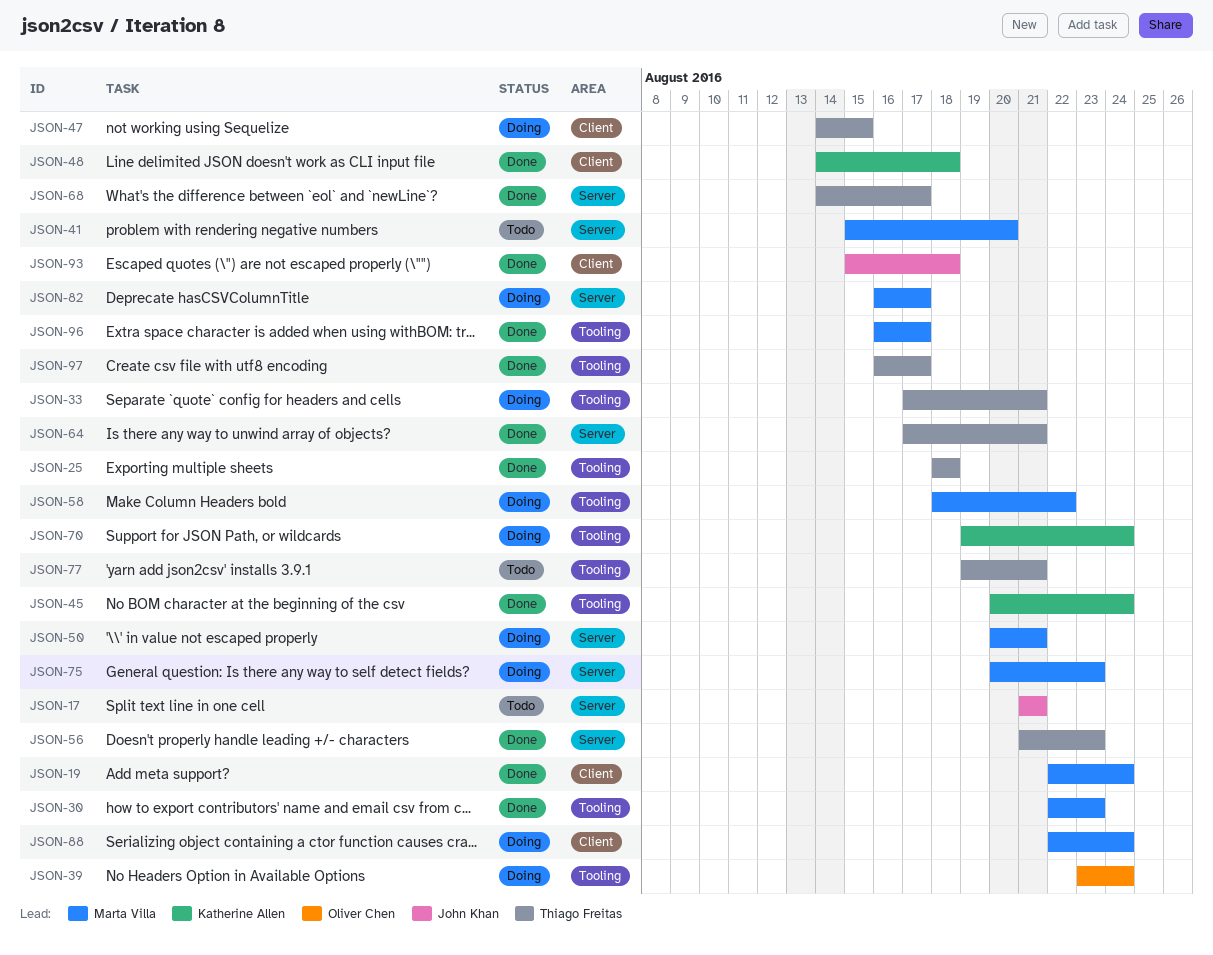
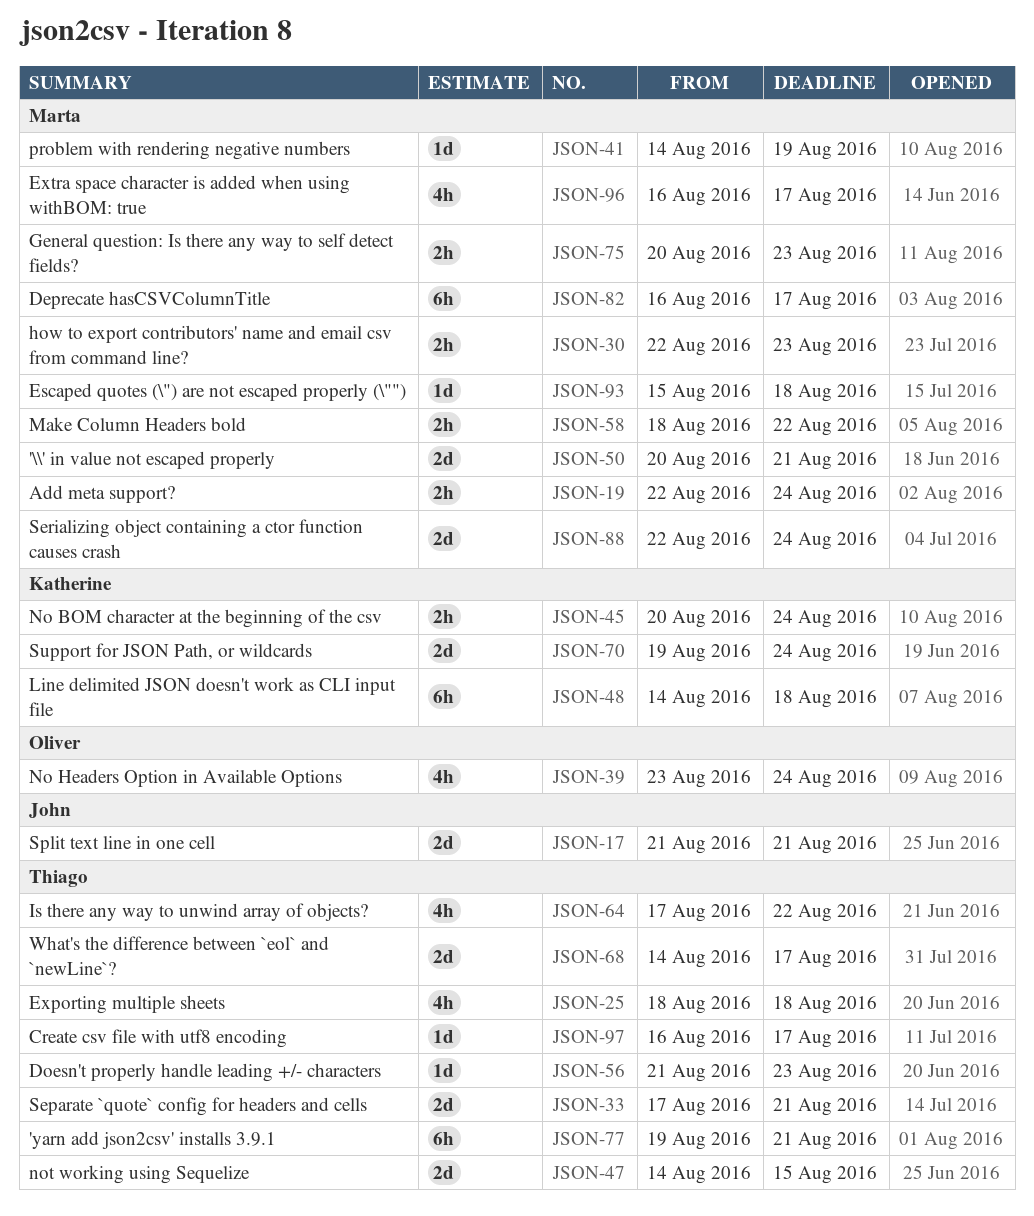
JSON-41, start: Aug 15 -> Aug 14
JSON-41, due: Aug 20 -> Aug 19
JSON-64, due: Aug 21 -> Aug 22
JSON-93, owner: John Khan -> Marta Villa

